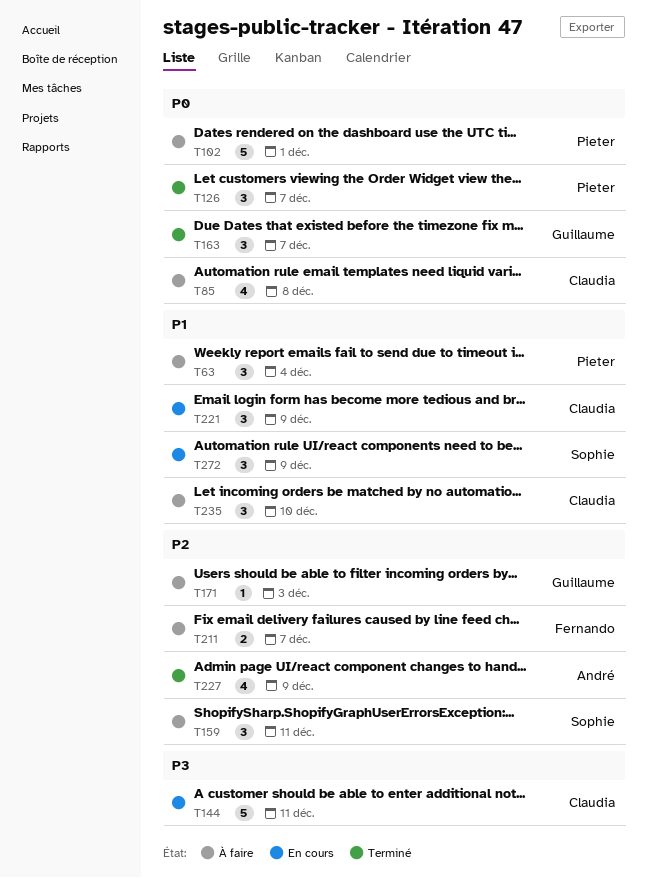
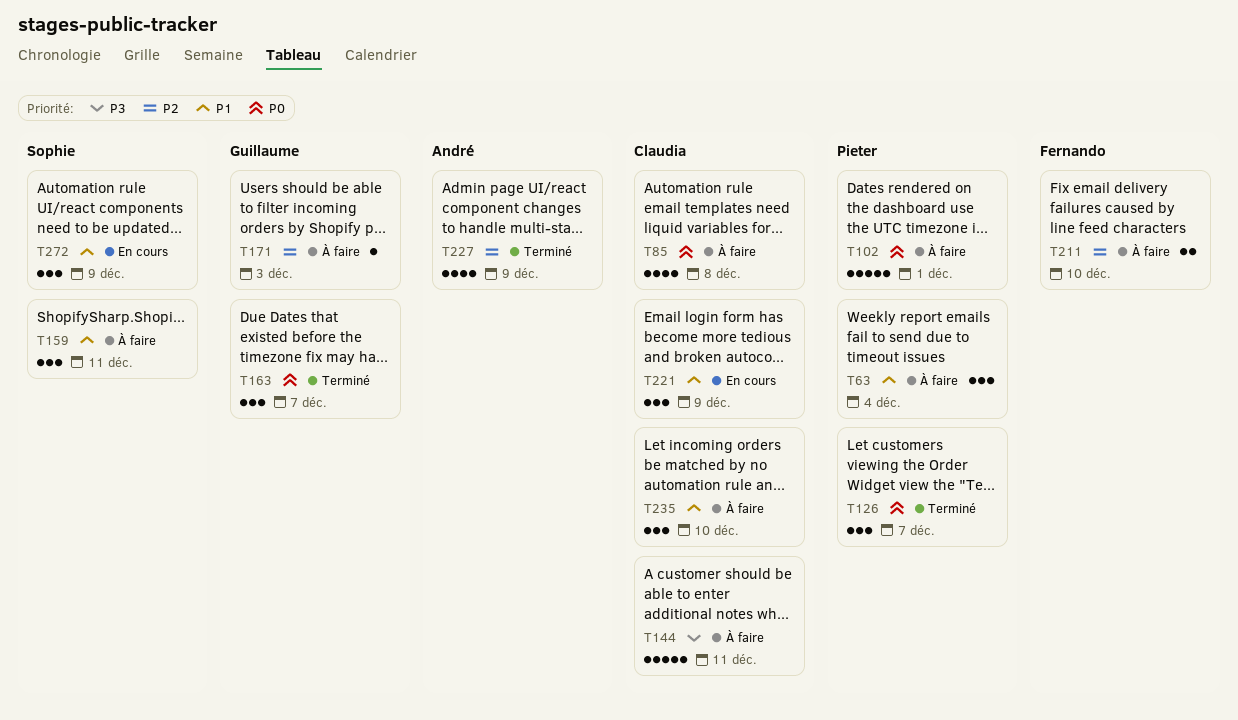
T144, status: En cours -> À faire
T159, priority: P2 -> P1
T211, due: Dec 7 -> Dec 10

